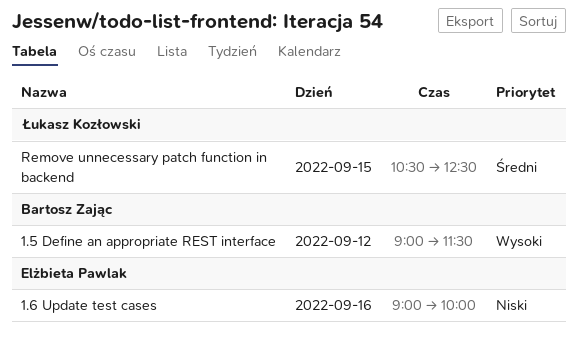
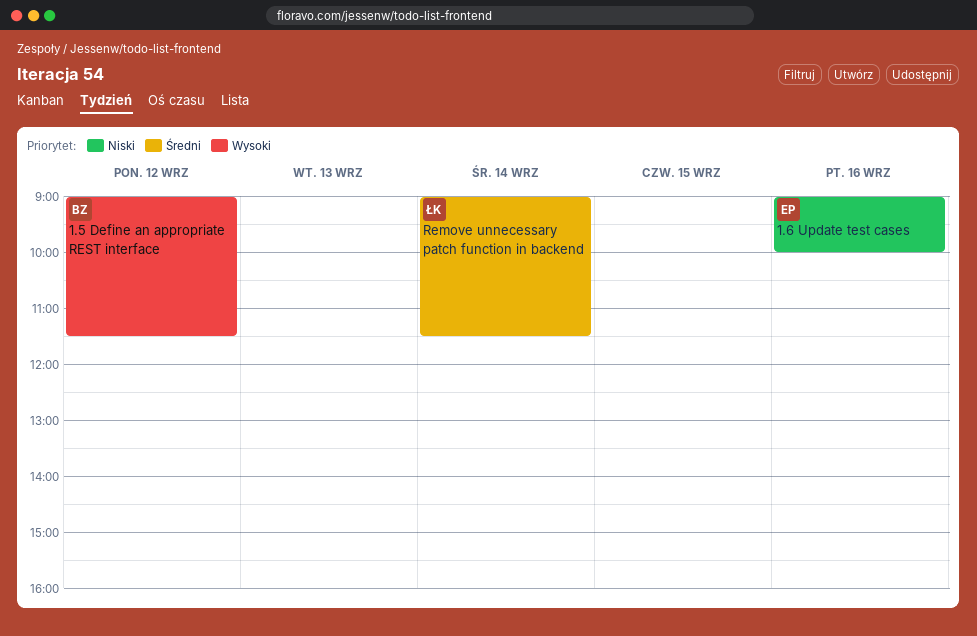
Remove unnecessary patch function in backend, day: Sep 15 -> Sep 14
Remove unnecessary patch function in backend, begins: 10:30 -> 09:00
Remove unnecessary patch function in backend, ends: 12:30 -> 11:30

